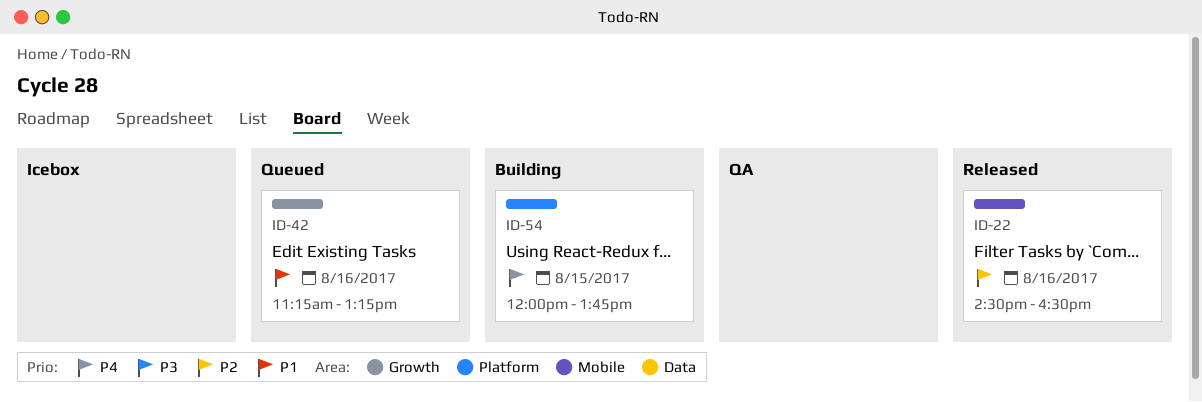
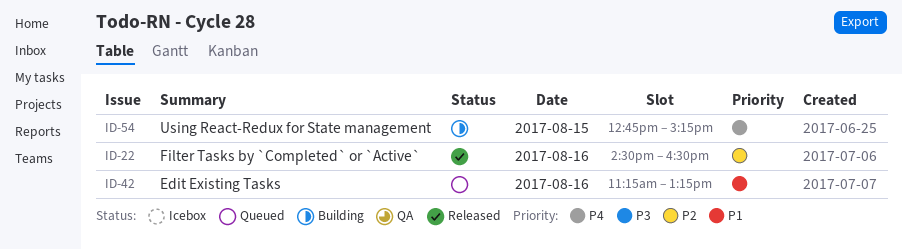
ID-54, begins: 12:00 -> 12:45
ID-54, ends: 13:45 -> 15:15

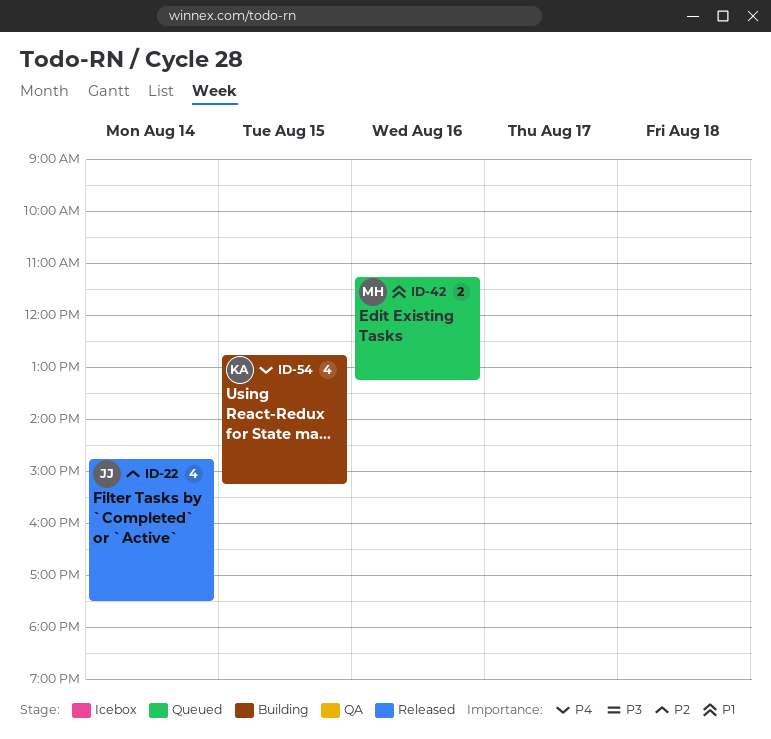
ID-22, day: Aug 16 -> Aug 14
ID-22, begins: 14:30 -> 14:45
ID-22, ends: 16:30 -> 17:30

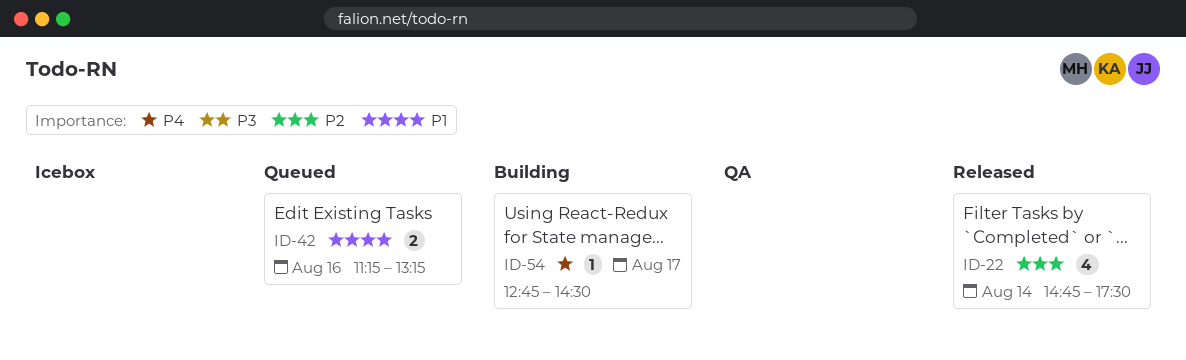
ID-54, estimate: 4 -> 1
ID-54, day: Aug 15 -> Aug 17
ID-54, ends: 15:15 -> 14:30

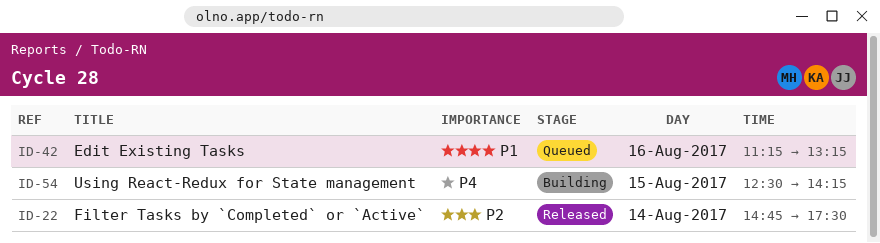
ID-54, day: Aug 17 -> Aug 15
ID-54, begins: 12:45 -> 12:30
ID-54, ends: 14:30 -> 14:15

